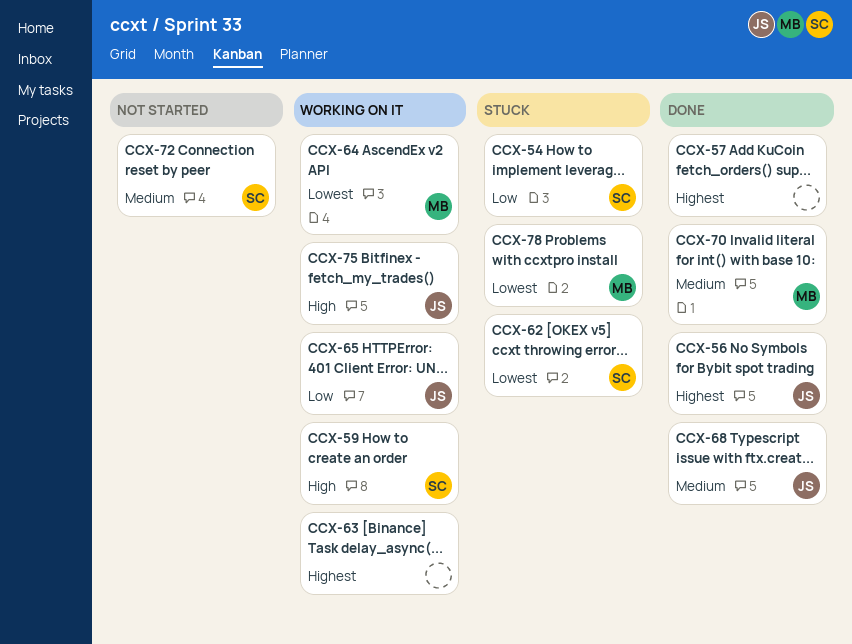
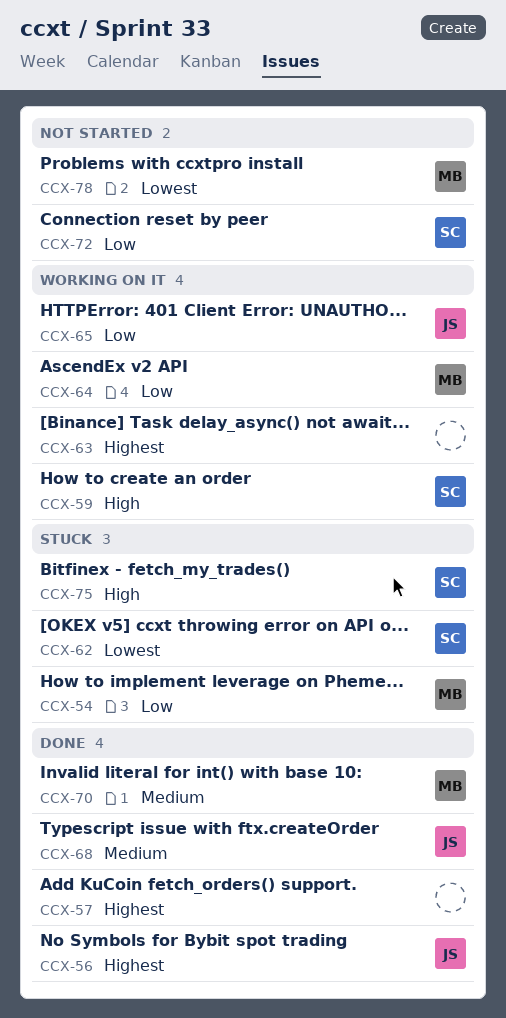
CCX-54, owner: SC -> MB
CCX-64, priority: Lowest -> Low
CCX-72, priority: Medium -> Low
CCX-75, status: Working on it -> Stuck
CCX-75, owner: JS -> SC
CCX-78, status: Stuck -> Not started

